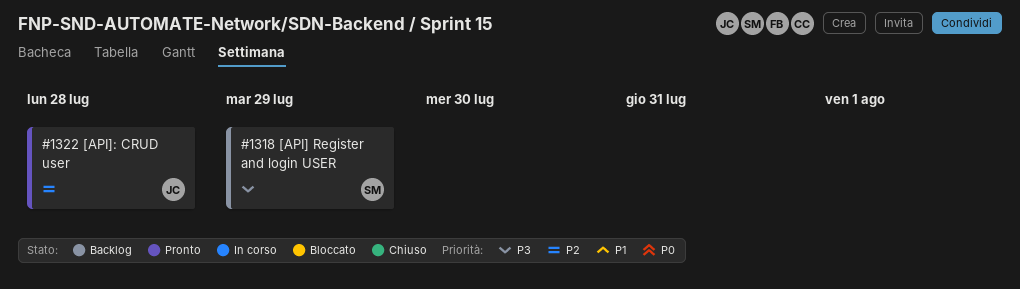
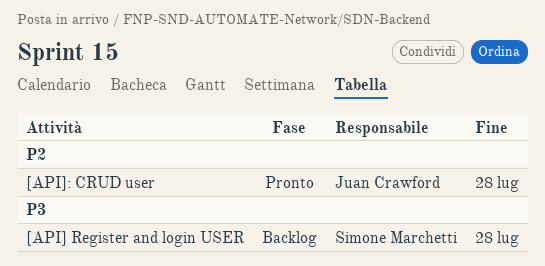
[API] Register and login USER, due: Jul 29 -> Jul 28

